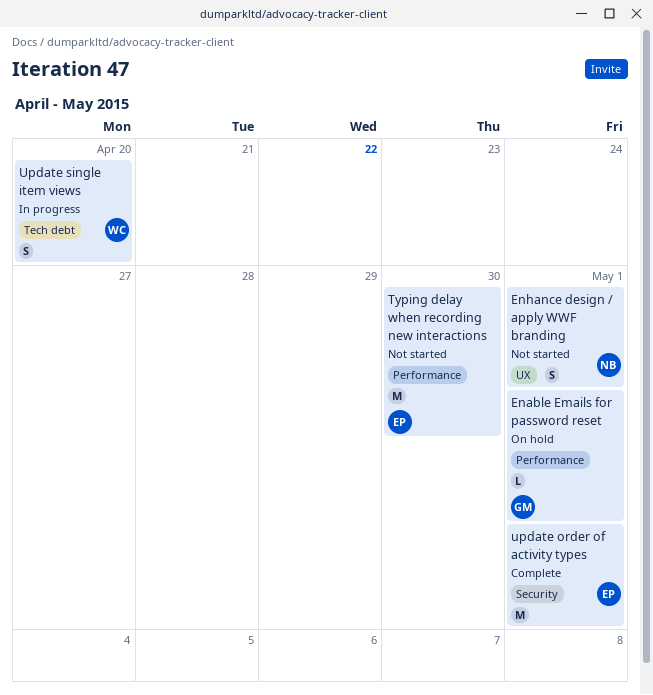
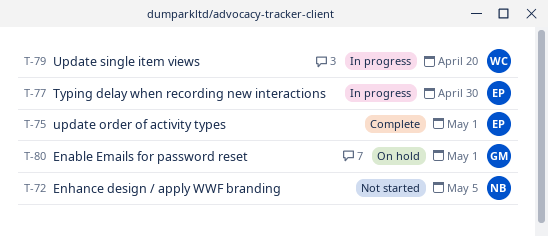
Enhance design / apply WWF branding, due: May 1 -> May 5
Typing delay when recording new interactions, status: Not started -> In progress

